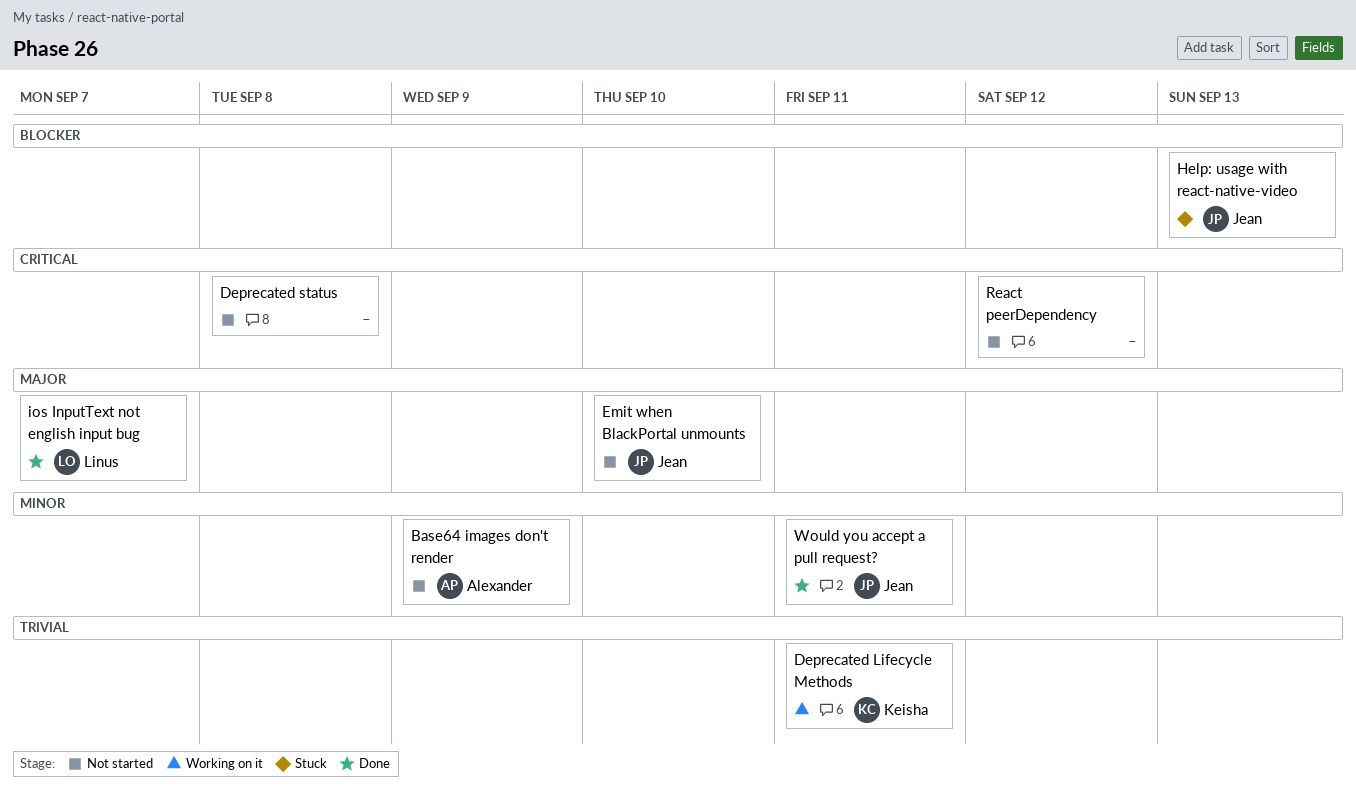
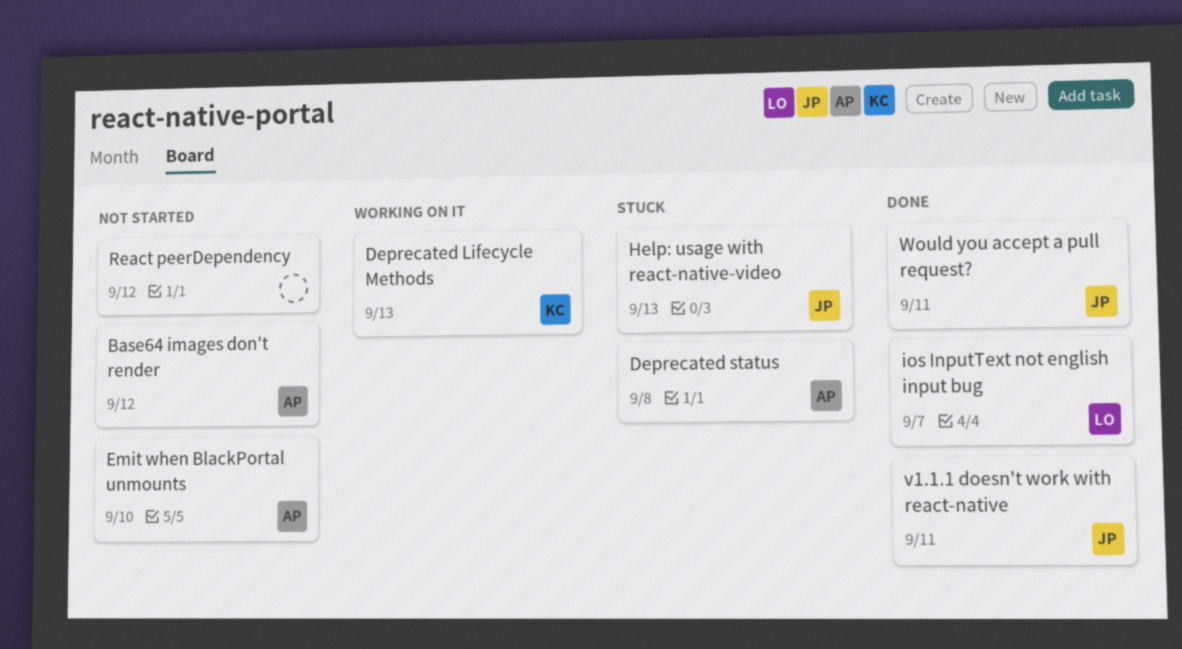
Base64 images don't render, due: Sep 9 -> Sep 12
Deprecated Lifecycle Methods, due: Sep 11 -> Sep 13
Deprecated status, status: Not started -> Stuck
Deprecated status, owner: none -> Alexander
Emit when BlackPortal unmounts, owner: Jean -> Alexander
v1.1.1 doesn't work with react-native: none -> present

